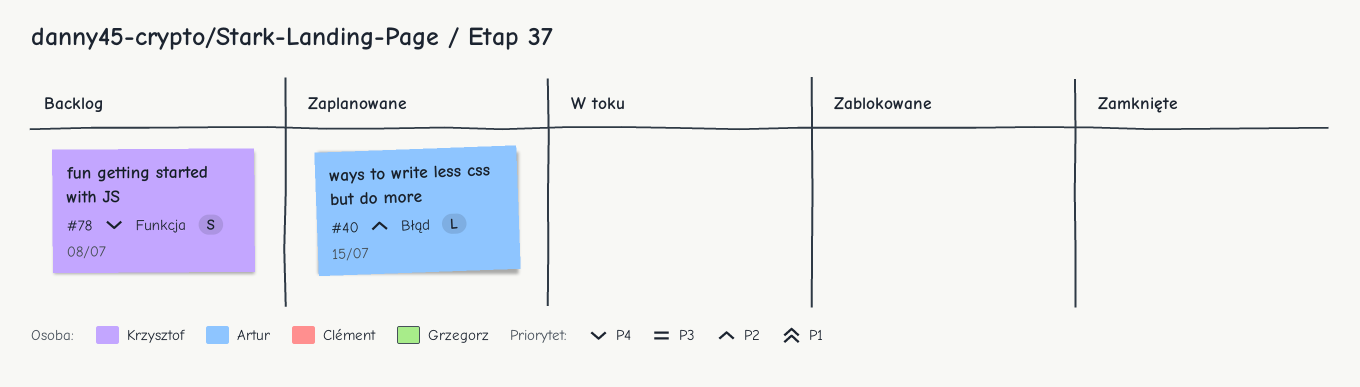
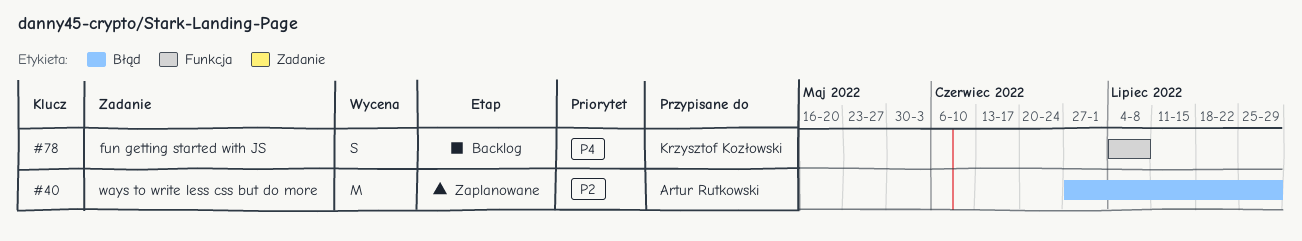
#40, estimate: L -> M
#40, due: Jul 15 -> Jul 29

